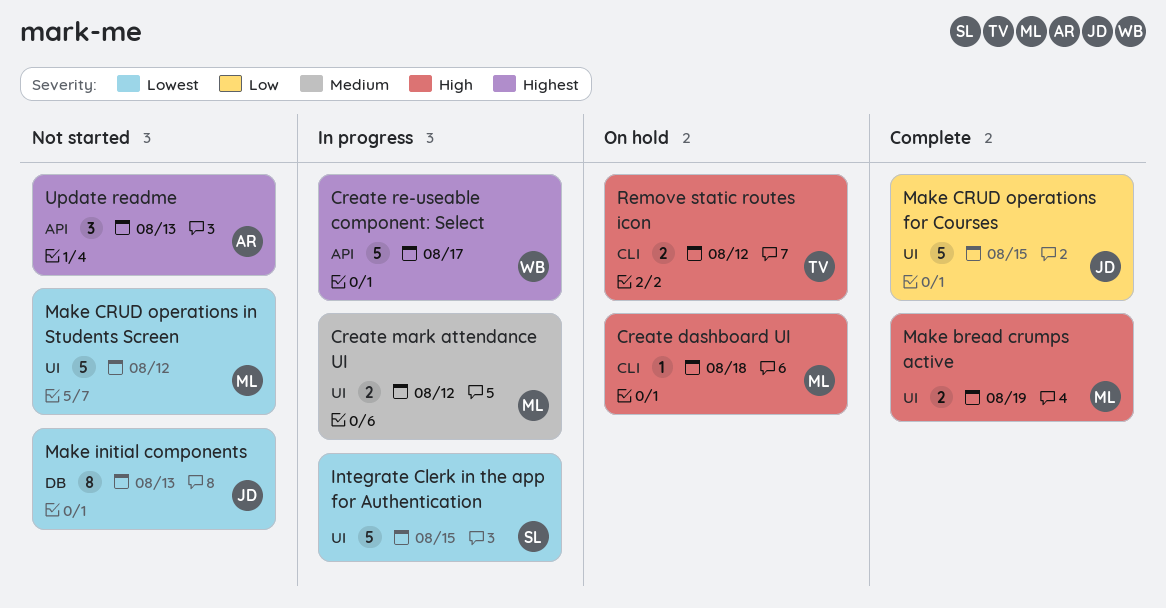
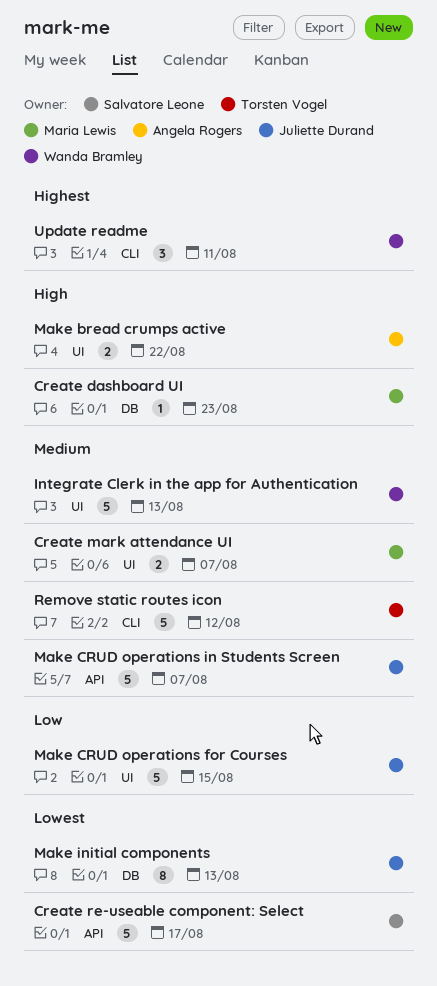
Create dashboard UI, label: CLI -> DB
Create dashboard UI, due: Aug 18 -> Aug 23
Create mark attendance UI, due: Aug 12 -> Aug 7
Create re-useable component: Select, owner: Wanda Bramley -> Salvatore Leone
Create re-useable component: Select, priority: Highest -> Lowest
Integrate Clerk in the app for Authentication, owner: Salvatore Leone -> Wanda Bramley
Integrate Clerk in the app for Authentication, priority: Lowest -> Medium
Integrate Clerk in the app for Authentication, due: Aug 15 -> Aug 13
Make bread crumps active, owner: Maria Lewis -> Angela Rogers
Make bread crumps active, due: Aug 19 -> Aug 22
Make CRUD operations in Students Screen, owner: Maria Lewis -> Juliette Durand
Make CRUD operations in Students Screen, priority: Lowest -> Medium
Make CRUD operations in Students Screen, label: UI -> API
Make CRUD operations in Students Screen, due: Aug 12 -> Aug 7
Remove static routes icon, priority: High -> Medium
Remove static routes icon, estimate: 2 -> 5
Update readme, owner: Angela Rogers -> Wanda Bramley
Update readme, label: API -> CLI
Update readme, due: Aug 13 -> Aug 11

